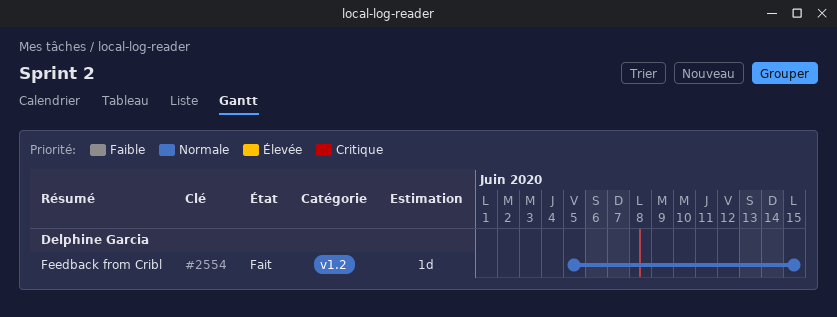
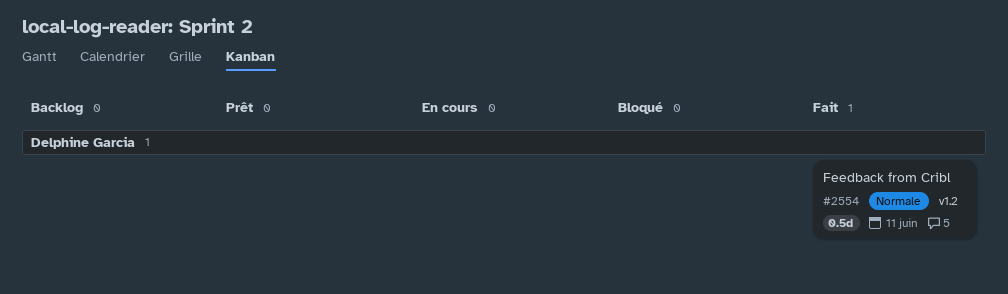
#2554, estimate: 1d -> 0.5d
#2554, due: Jun 15 -> Jun 11

